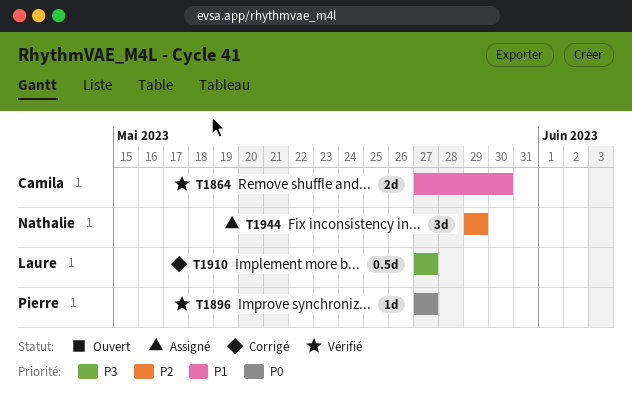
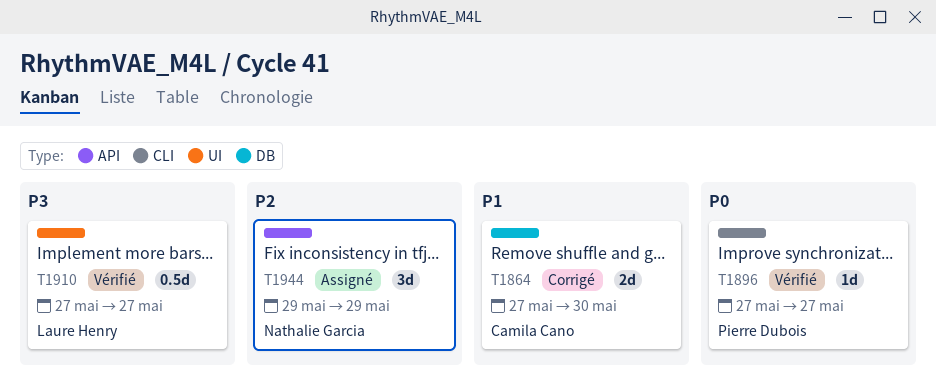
T1864, status: Vérifié -> Corrigé
T1910, status: Corrigé -> Vérifié

